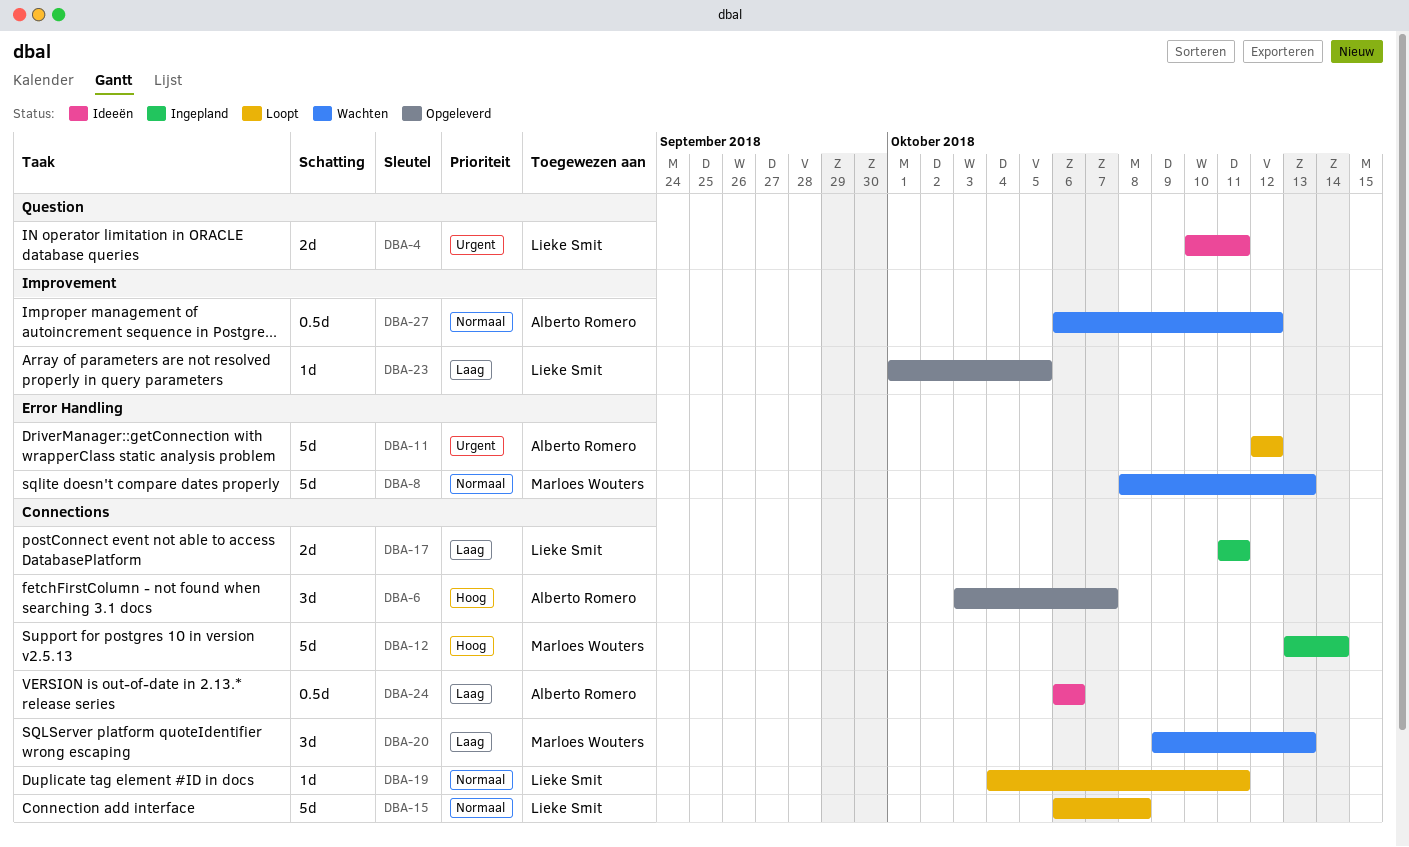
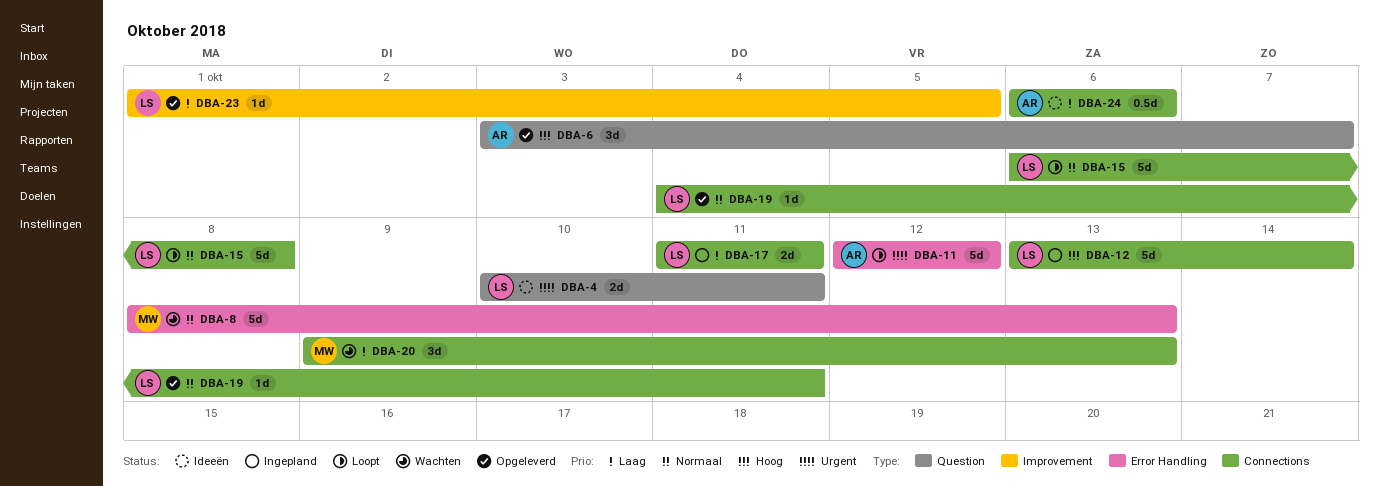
DBA-6, label: Connections -> Question
DBA-12, owner: Marloes Wouters -> Lieke Smit
DBA-19, status: Loopt -> Opgeleverd
DBA-27: present -> none

